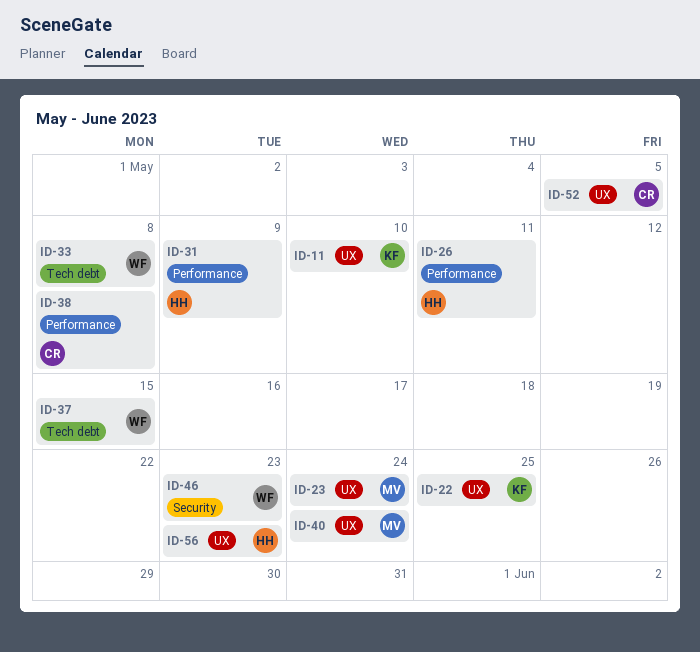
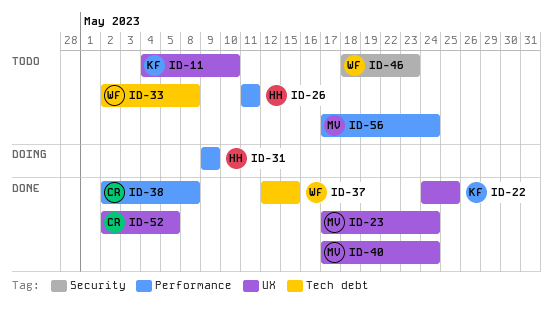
ID-56, owner: HH -> MV
ID-56, label: UX -> Performance
ID-56, due: May 23 -> May 24

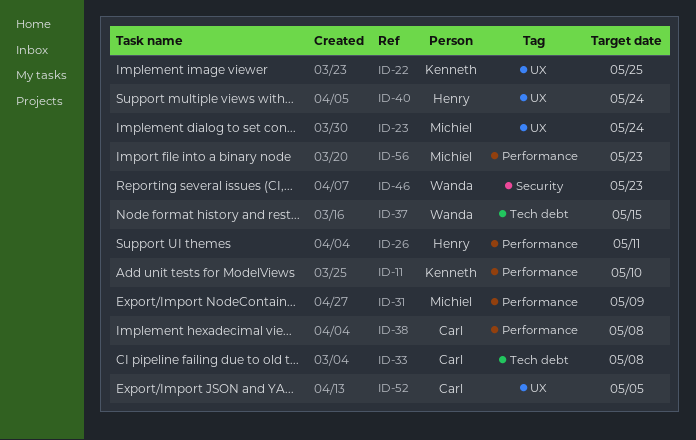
ID-11, label: UX -> Performance
ID-31, owner: Henry -> Michiel
ID-33, owner: Wanda -> Carl
ID-40, owner: Michiel -> Henry
ID-56, due: May 24 -> May 23

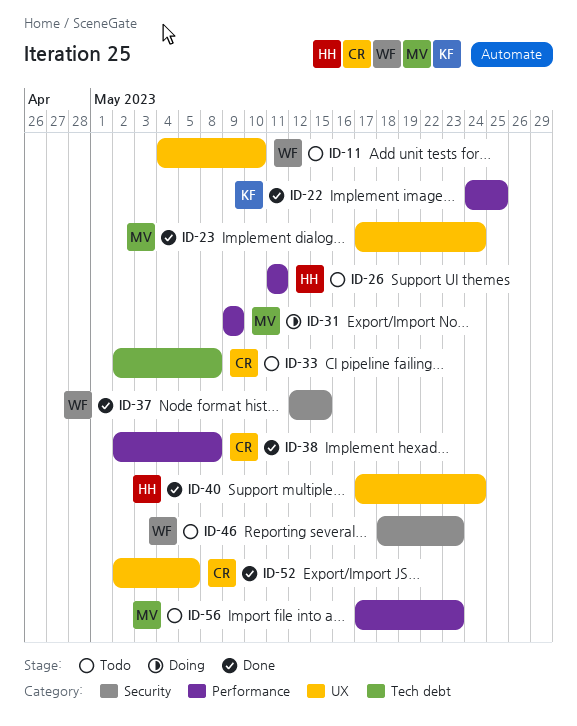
ID-11, owner: Kenneth -> Wanda
ID-11, label: Performance -> UX
ID-22, label: UX -> Performance
ID-37, label: Tech debt -> Security

